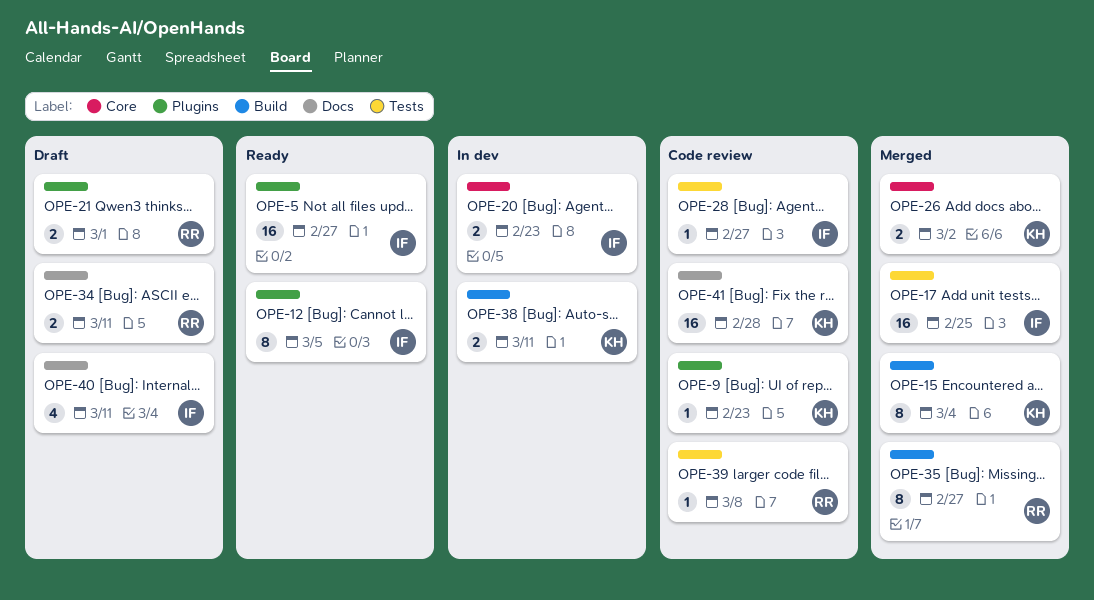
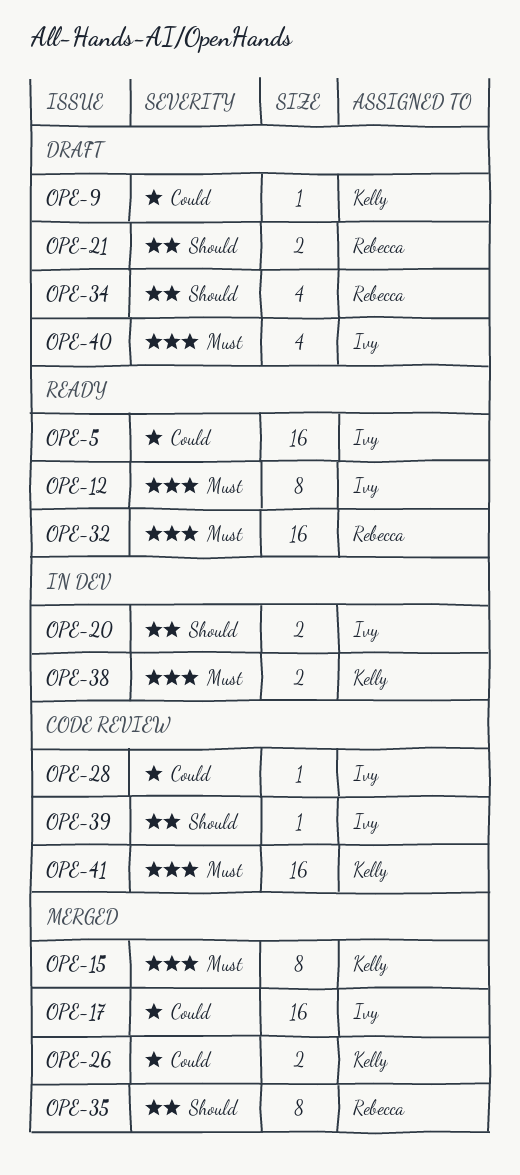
OPE-9, status: Code review -> Draft
OPE-32: none -> present
OPE-34, estimate: 2 -> 4
OPE-39, owner: Rebecca -> Ivy

